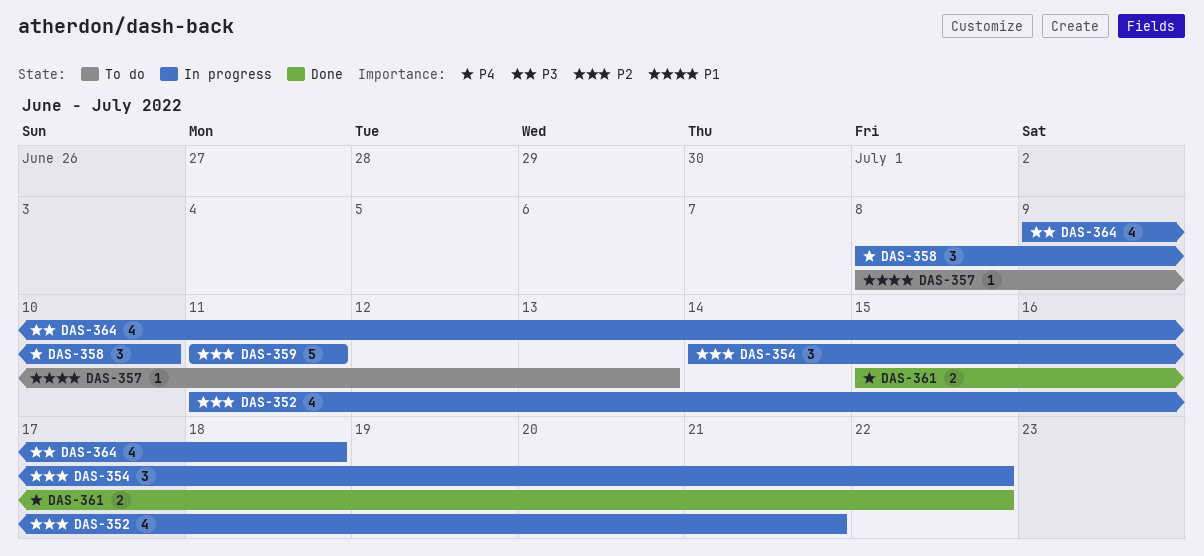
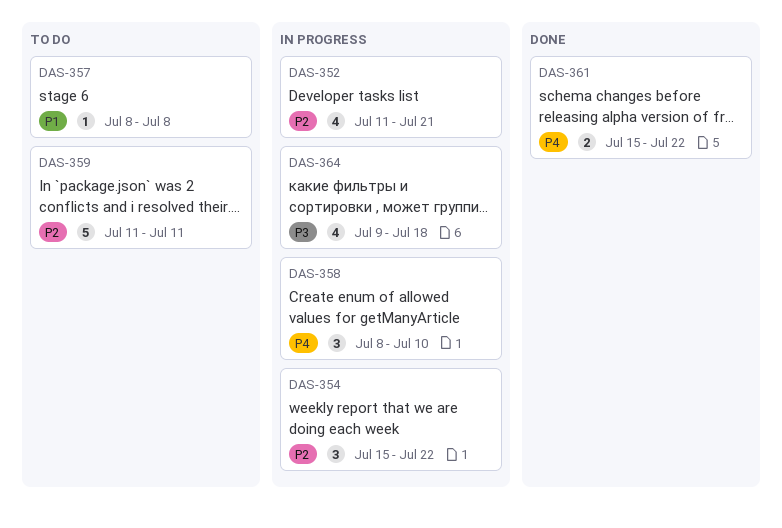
DAS-354, start: Jul 14 -> Jul 15
DAS-357, due: Jul 13 -> Jul 8
DAS-359, status: In progress -> To do

